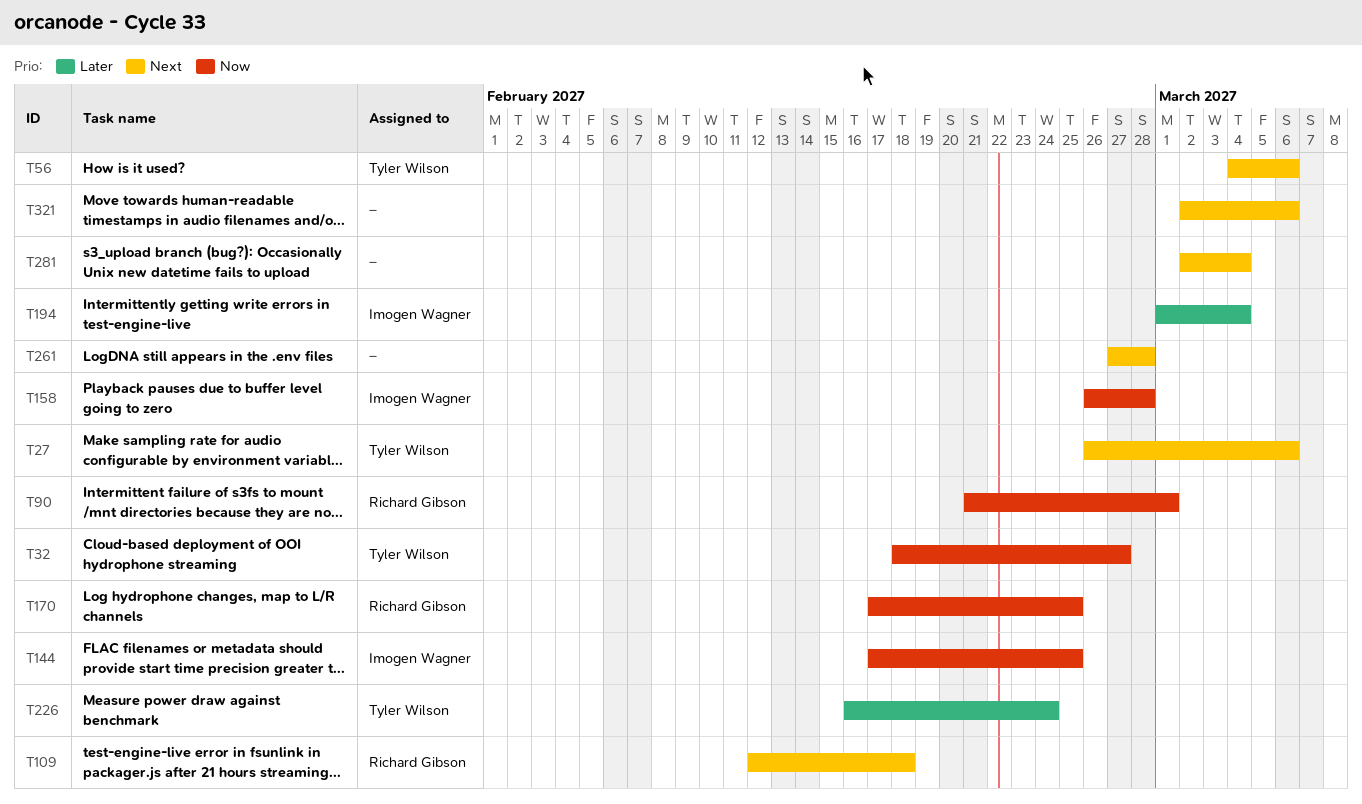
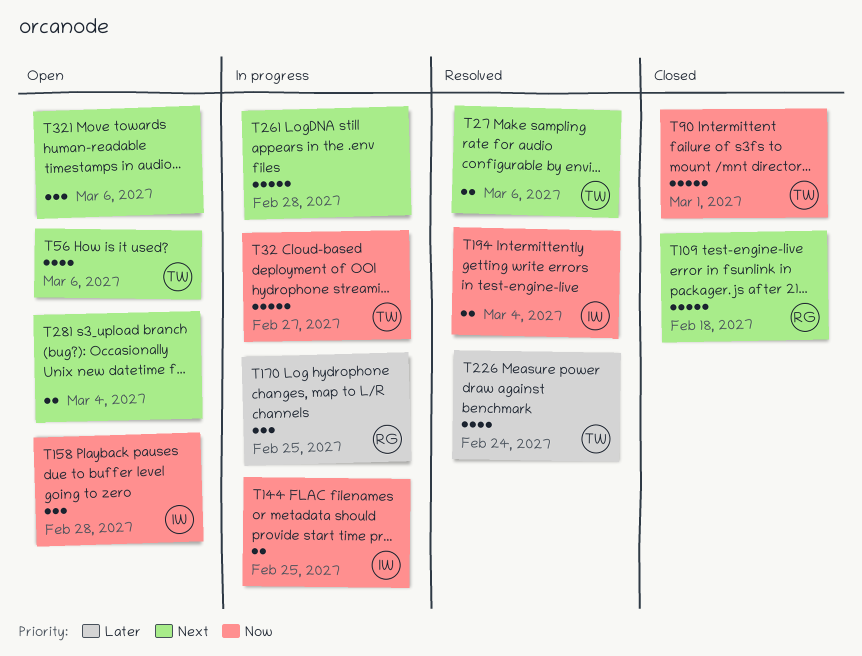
T90, owner: Richard Gibson -> Tyler Wilson
T170, priority: Now -> Later
T194, priority: Later -> Now

